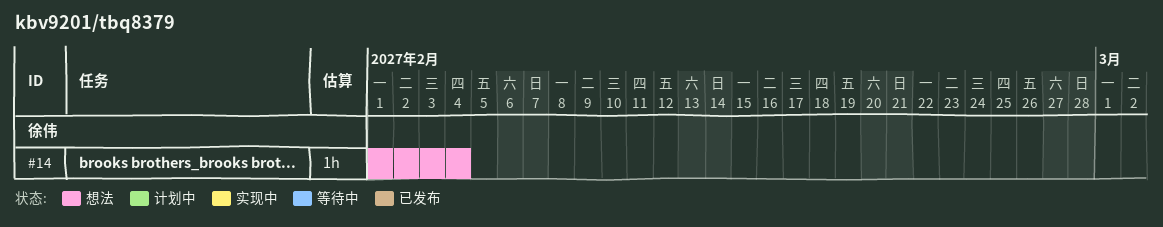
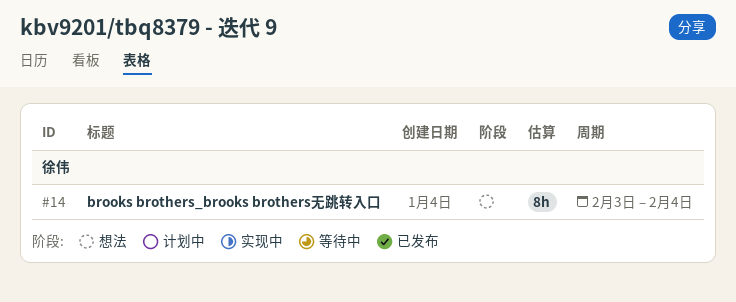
#14, estimate: 1h -> 8h
#14, start: Feb 1 -> Feb 3

